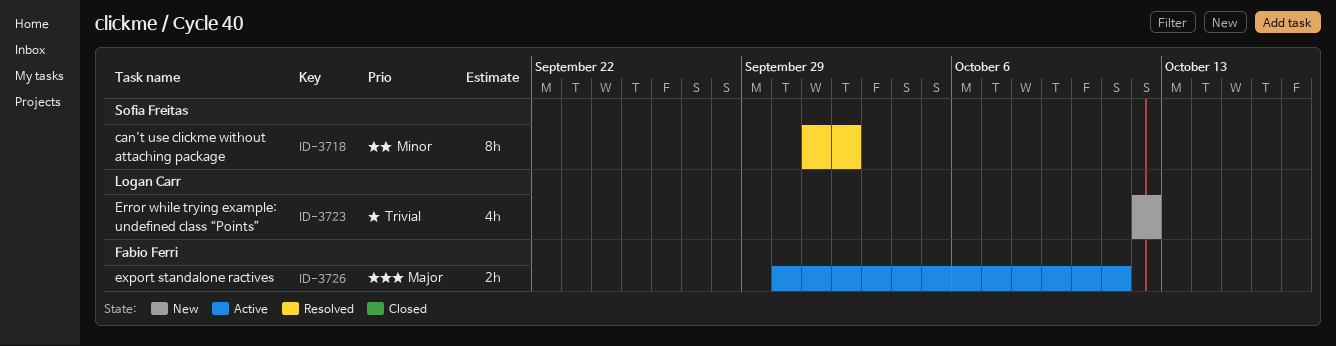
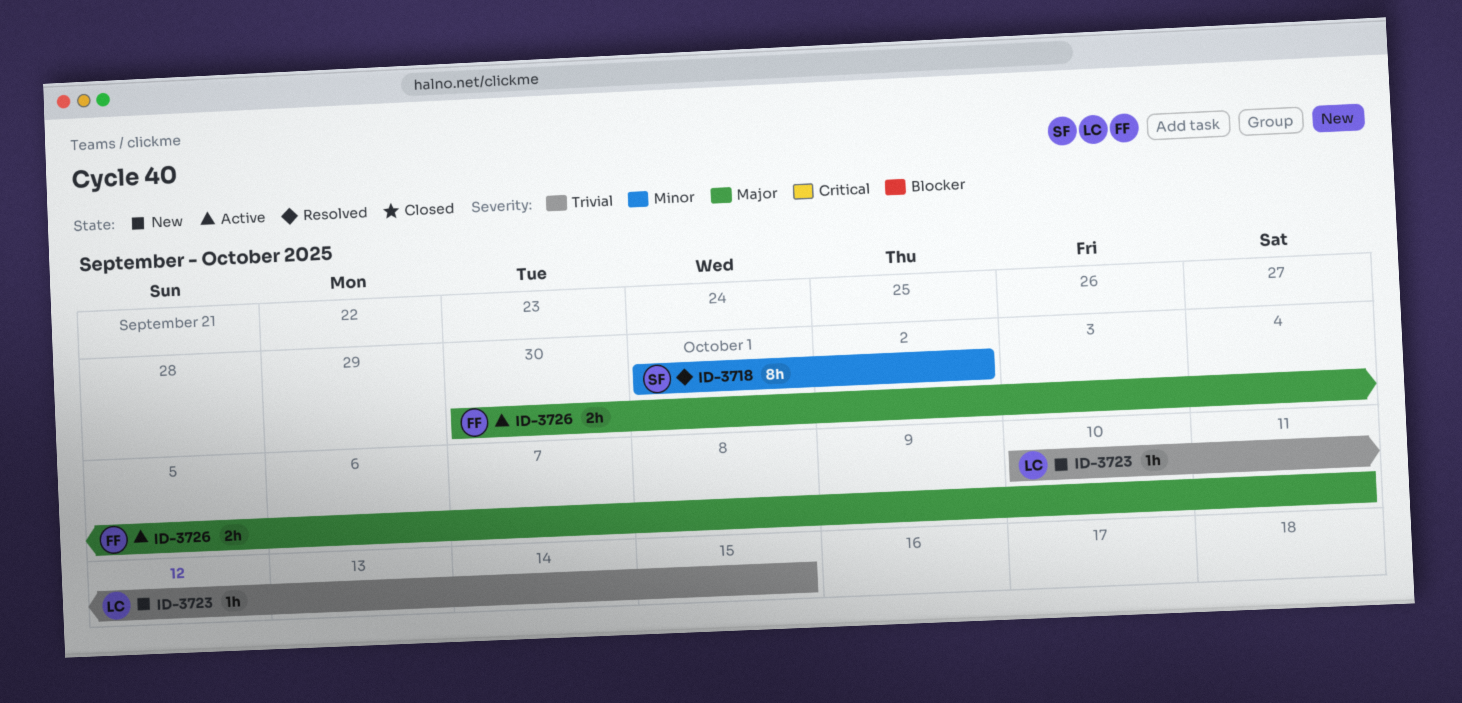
ID-3723, estimate: 4h -> 1h
ID-3723, start: Oct 12 -> Oct 10
ID-3723, due: Oct 12 -> Oct 15

